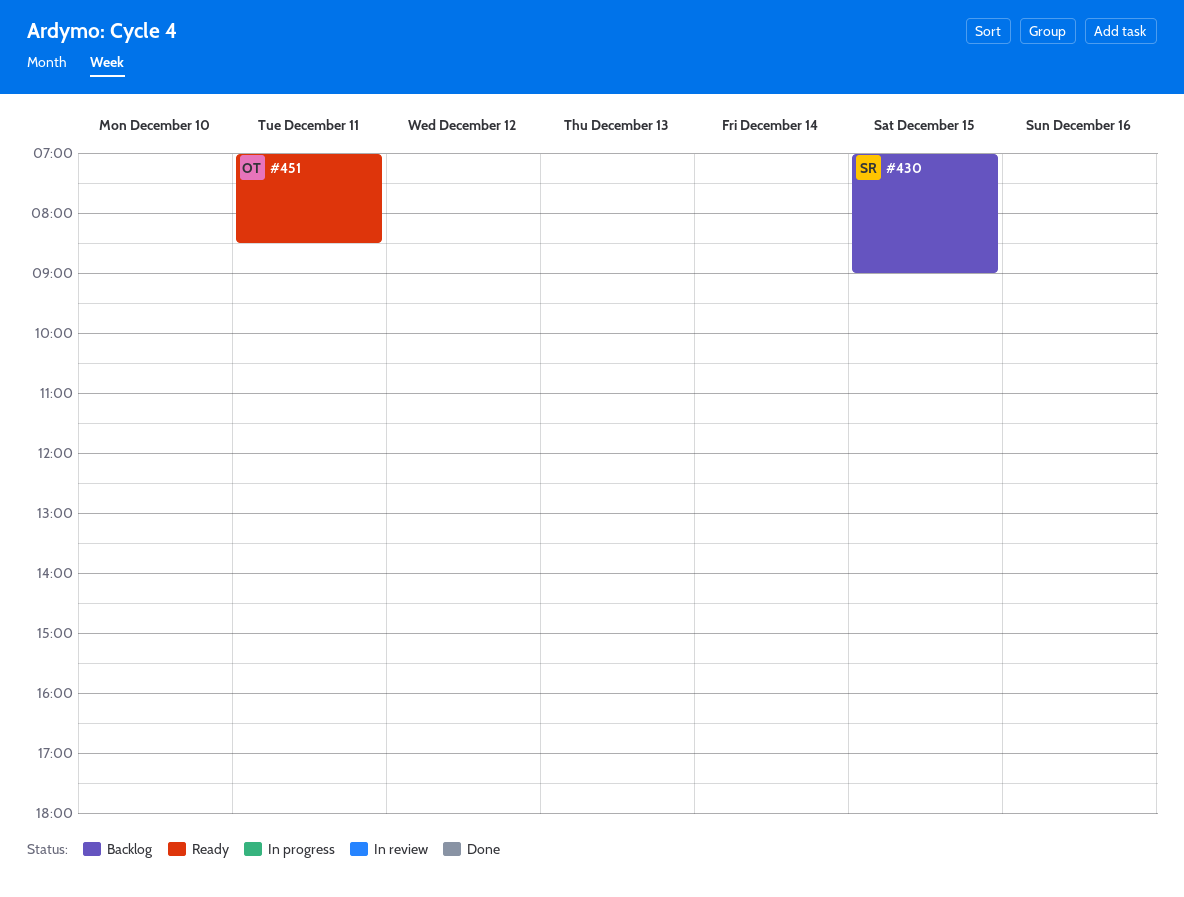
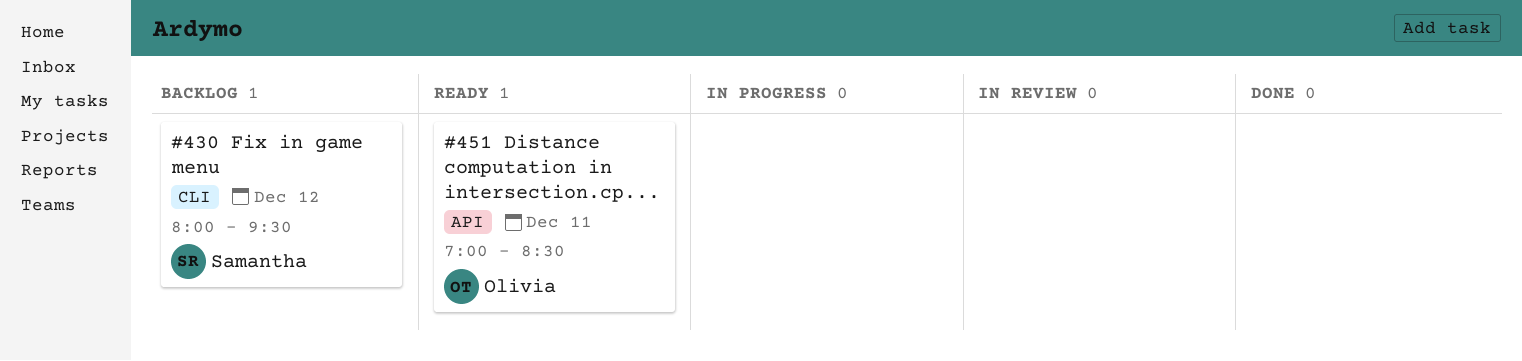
#430, day: Dec 15 -> Dec 12
#430, begins: 07:00 -> 08:00
#430, ends: 09:00 -> 09:30

